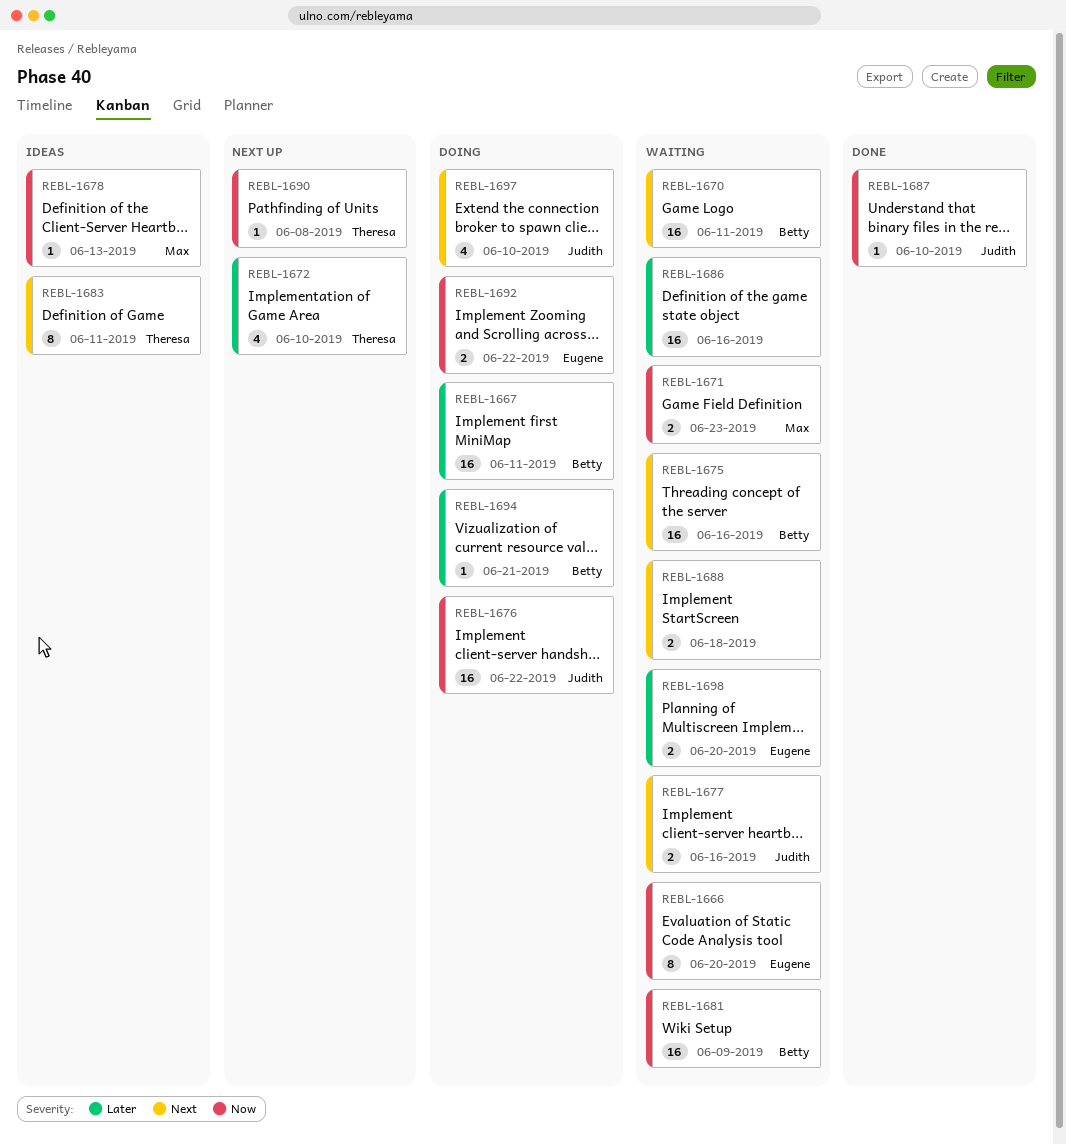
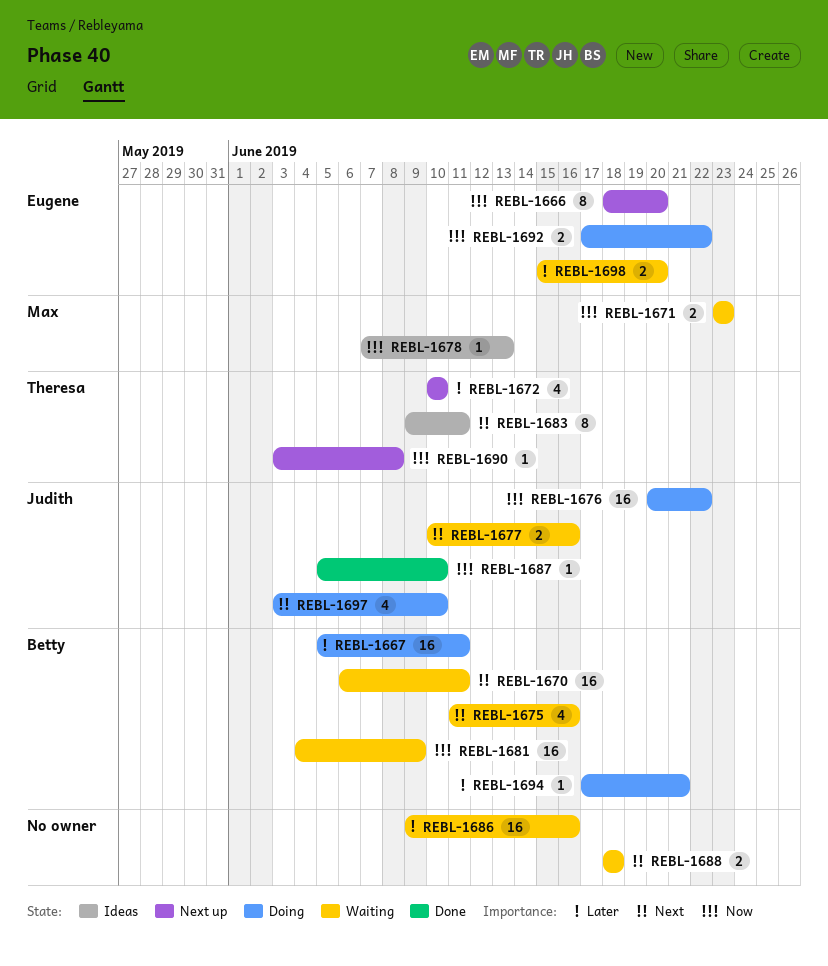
REBL-1666, status: Waiting -> Next up
REBL-1675, estimate: 16 -> 4

